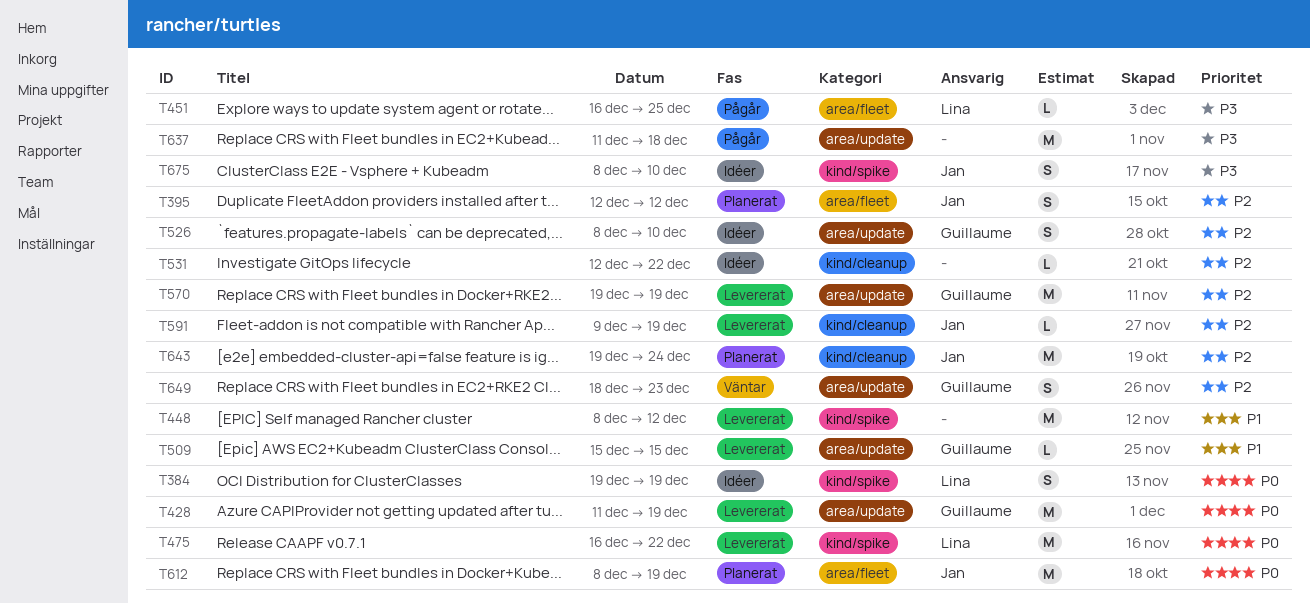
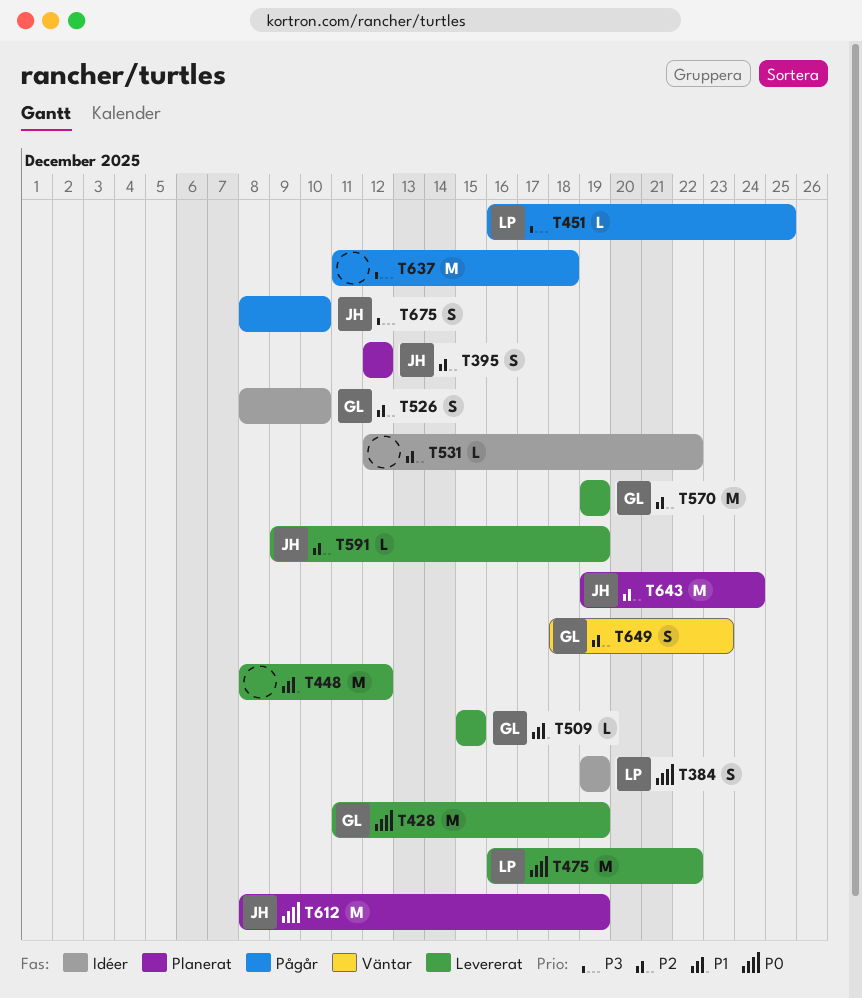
T675, status: Idéer -> Pågår

